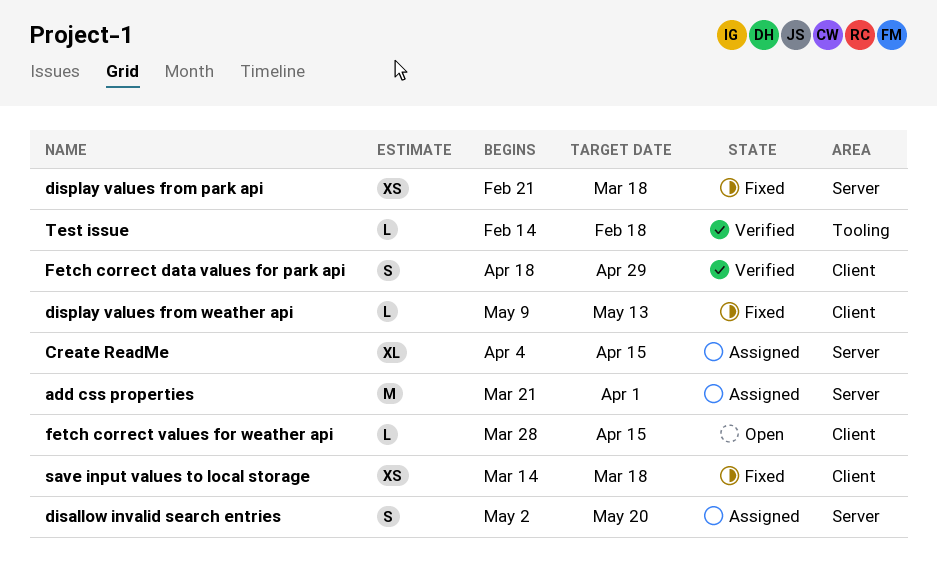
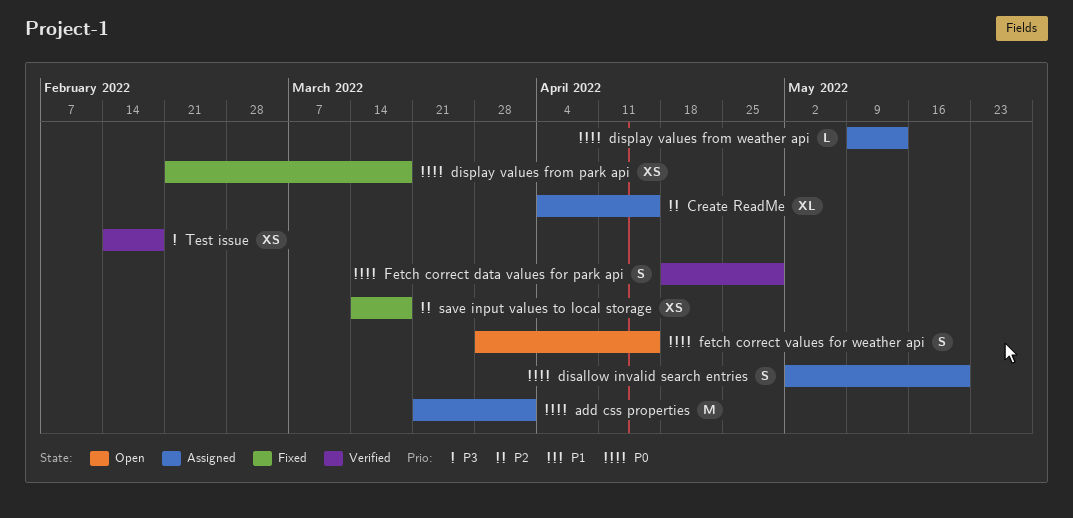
display values from weather api, status: Fixed -> Assigned
fetch correct values for weather api, estimate: L -> S
Test issue, estimate: L -> XS

